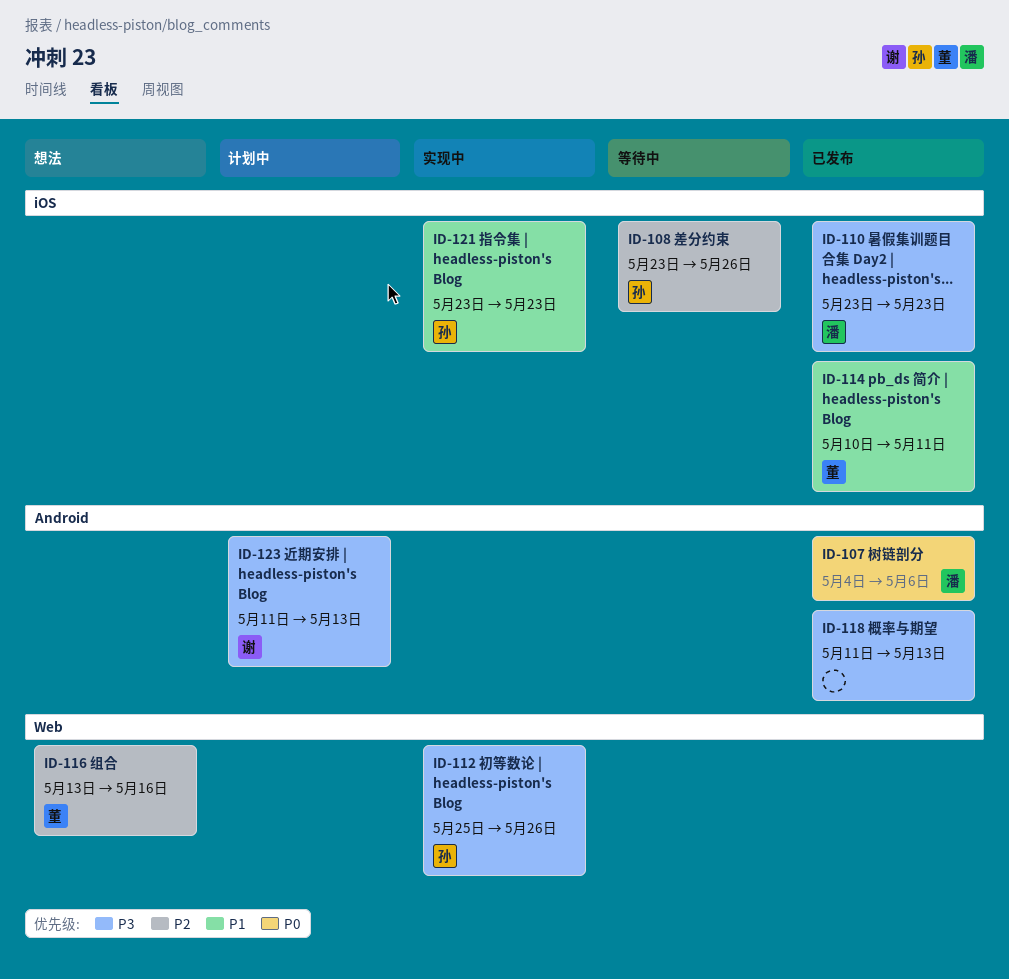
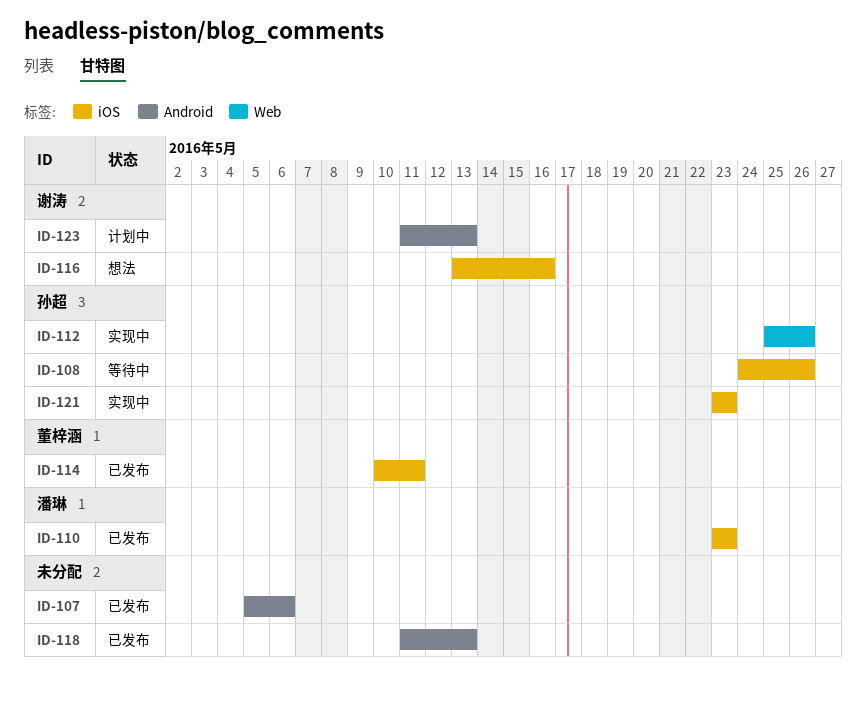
ID-107, owner: 潘琳 -> none
ID-107, start: May 4 -> May 5
ID-108, start: May 23 -> May 24
ID-116, owner: 董梓涵 -> 谢涛
ID-116, label: Web -> iOS

